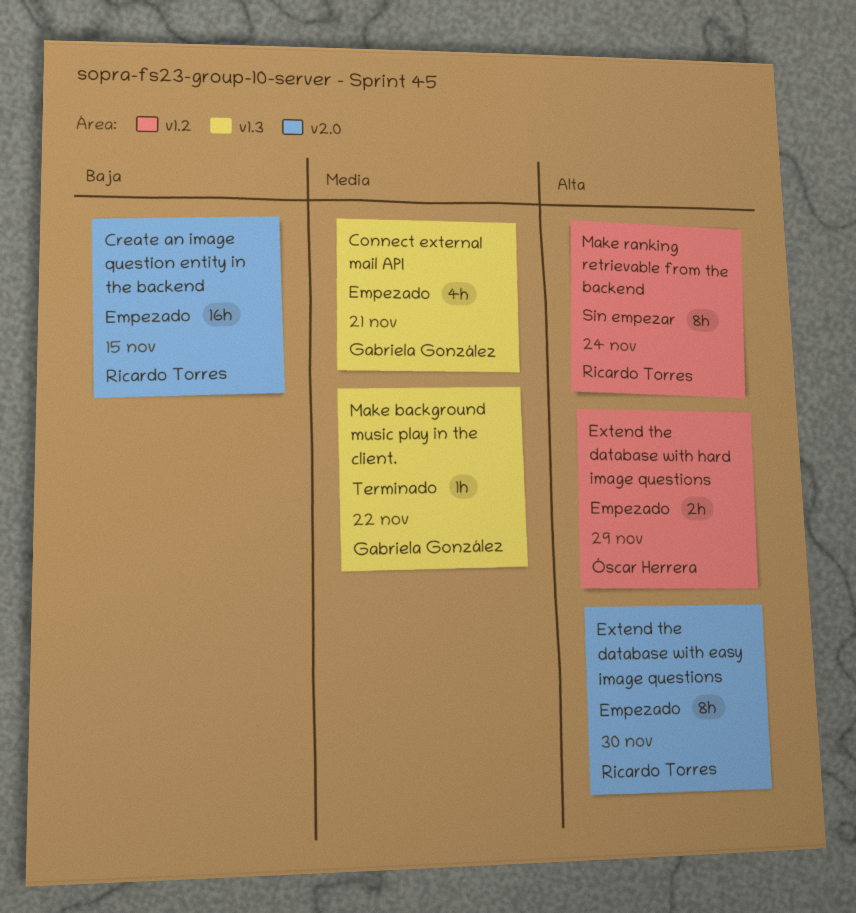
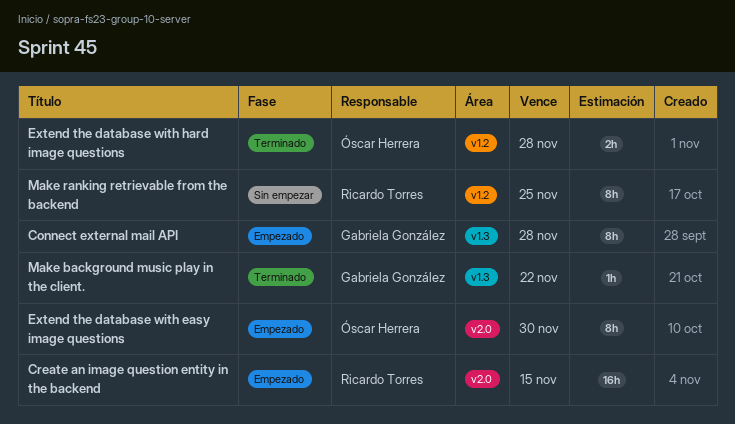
Connect external mail API, estimate: 4h -> 8h
Connect external mail API, due: Nov 21 -> Nov 28
Extend the database with easy image questions, owner: Ricardo Torres -> Óscar Herrera
Extend the database with hard image questions, status: Empezado -> Terminado
Extend the database with hard image questions, due: Nov 29 -> Nov 28
Make ranking retrievable from the backend, due: Nov 24 -> Nov 25

